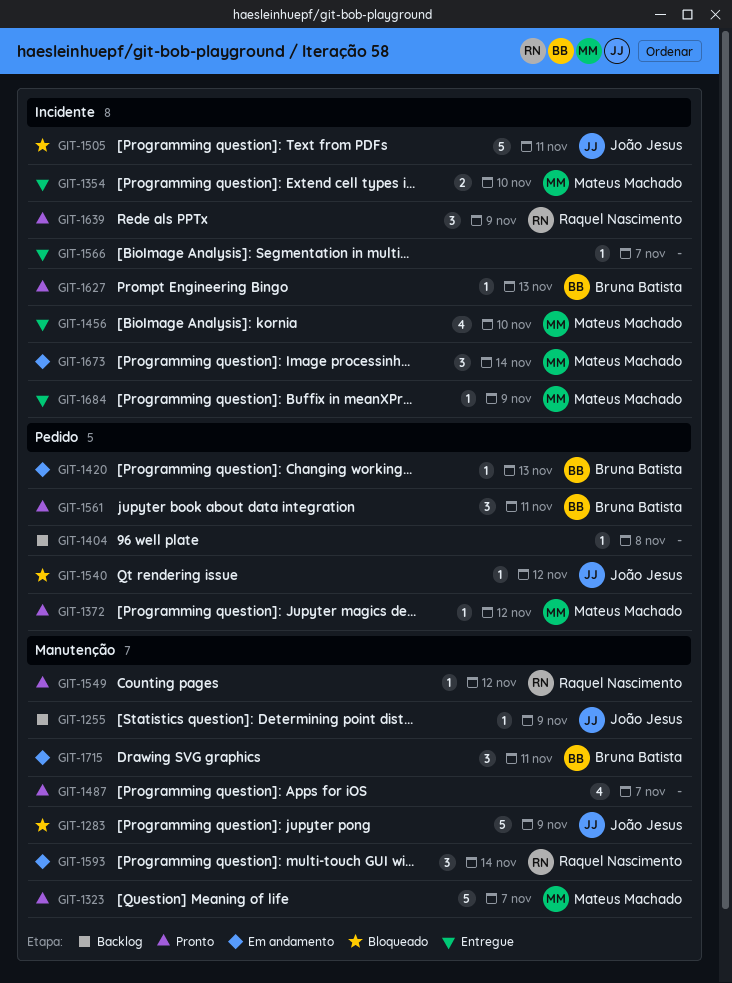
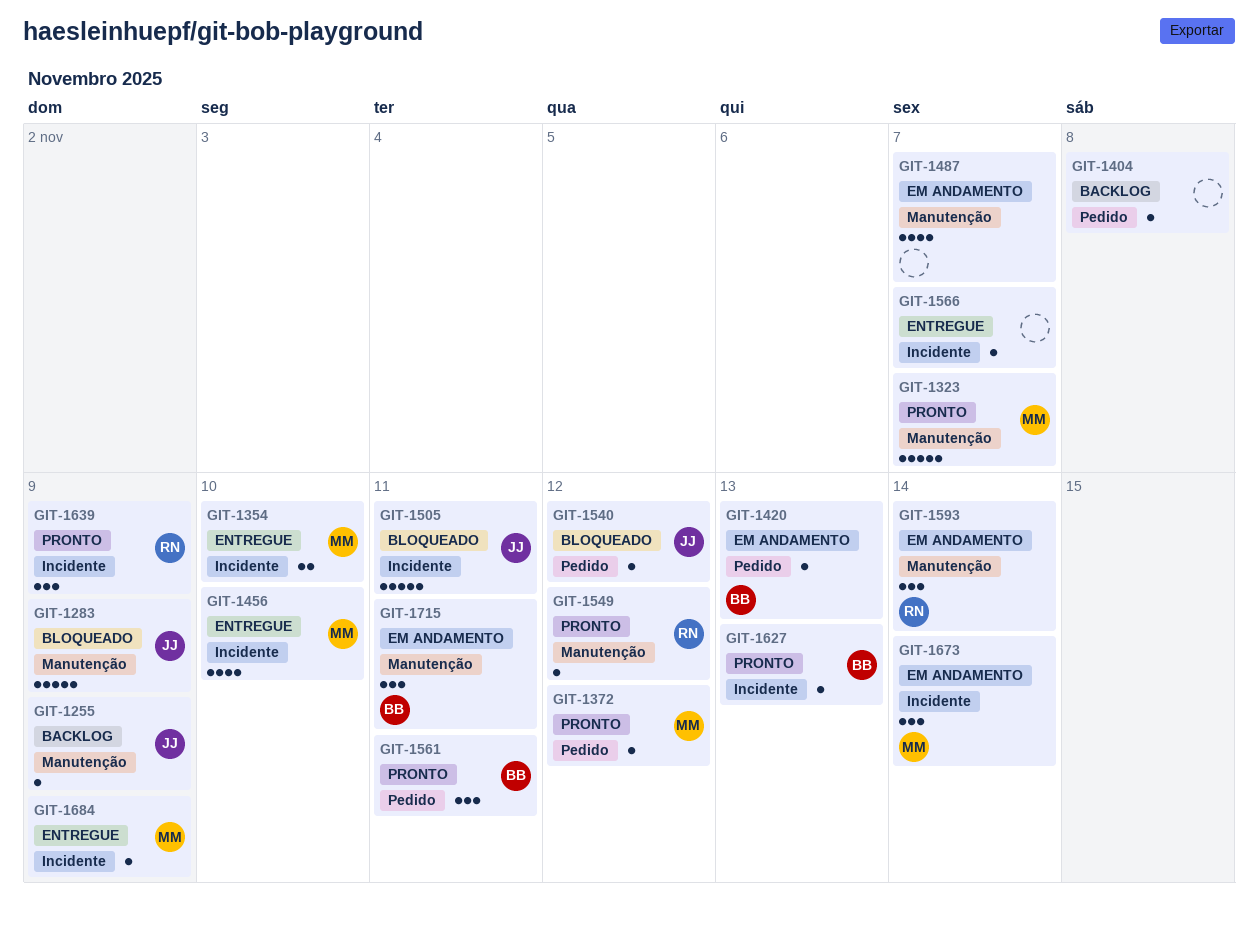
GIT-1487, status: Pronto -> Em andamento

